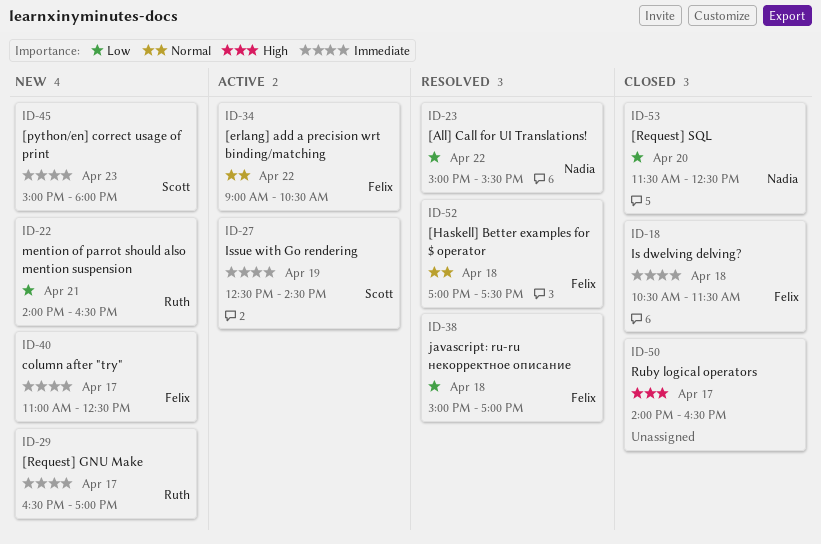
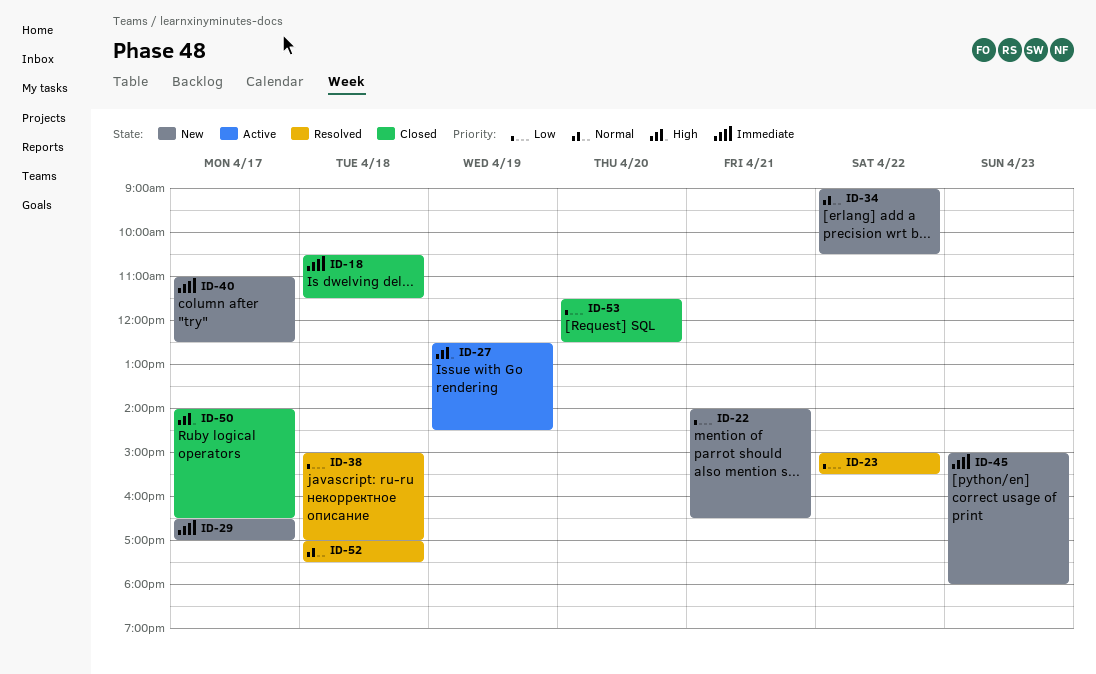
ID-27, priority: Immediate -> High
ID-34, status: Active -> New

